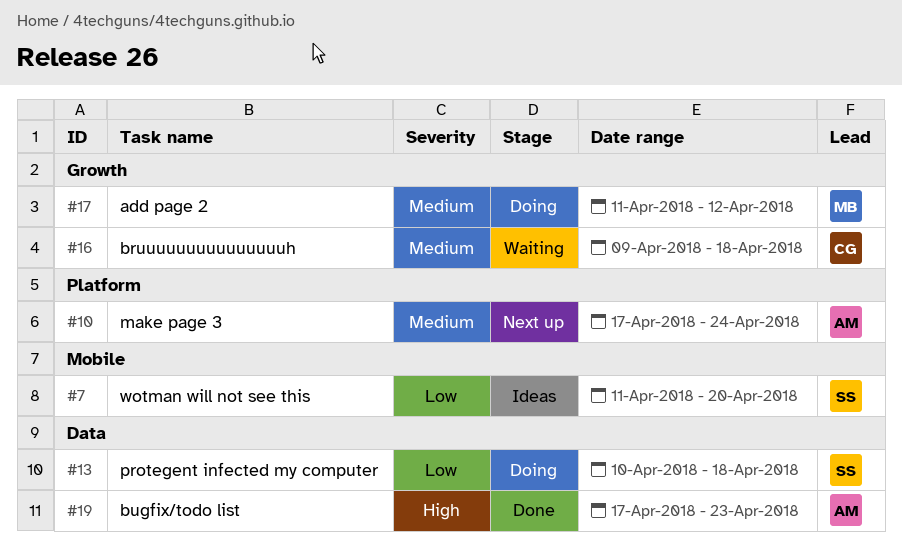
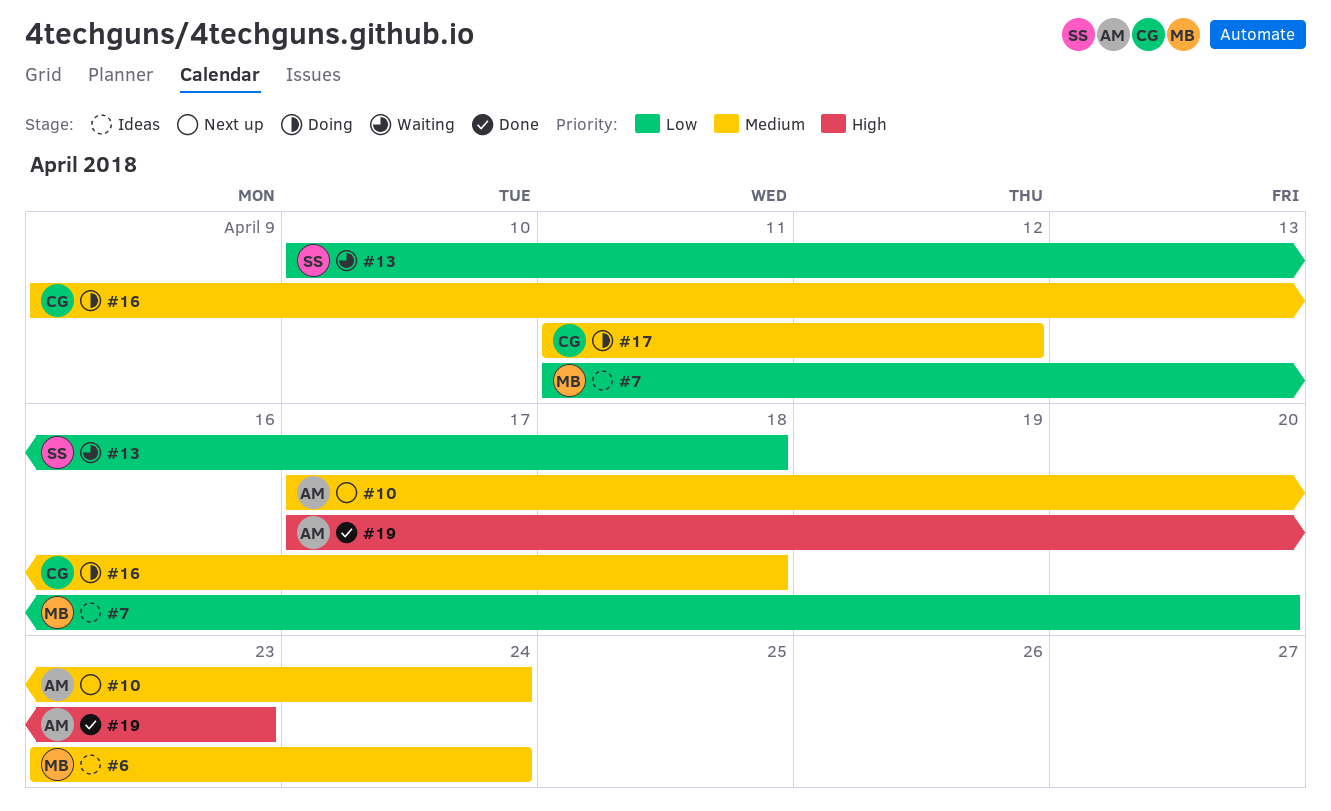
#6: none -> present
#7, owner: SS -> MB
#13, status: Doing -> Waiting
#16, status: Waiting -> Doing
#17, owner: MB -> CG

